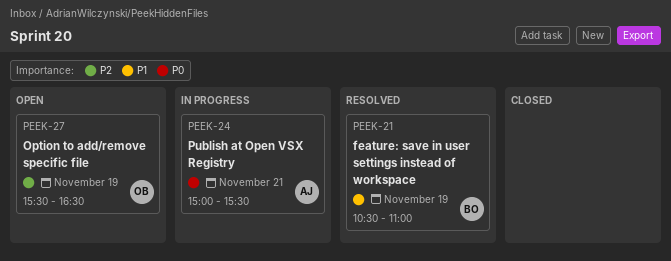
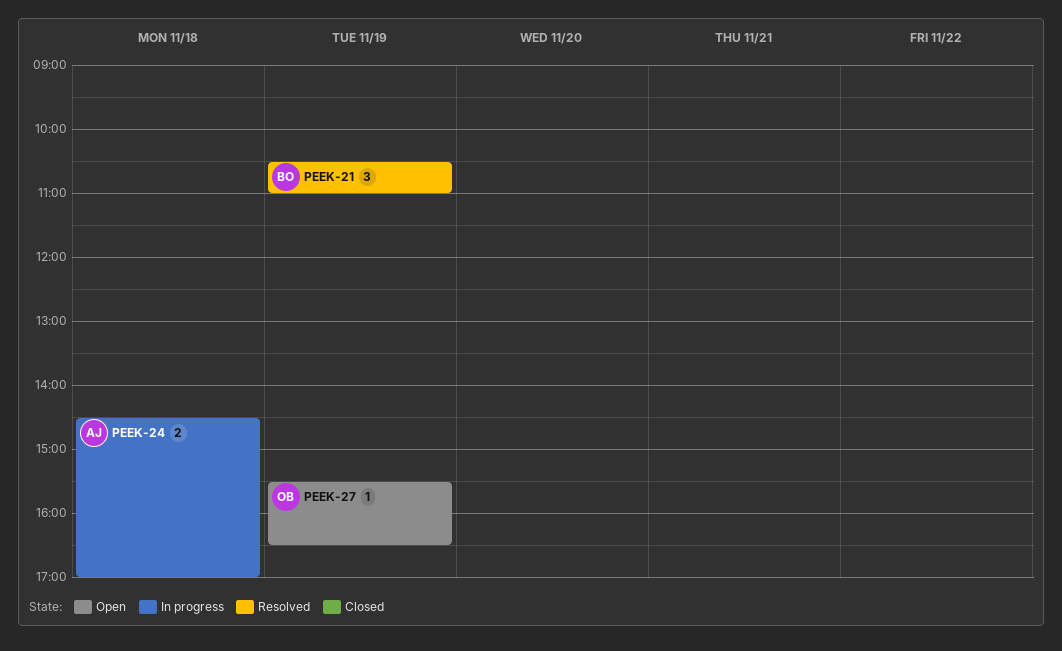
PEEK-24, day: Nov 21 -> Nov 18
PEEK-24, begins: 15:00 -> 14:30
PEEK-24, ends: 15:30 -> 17:00

